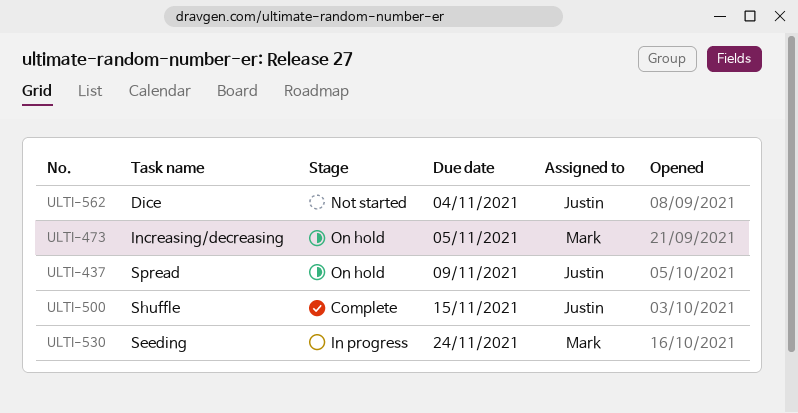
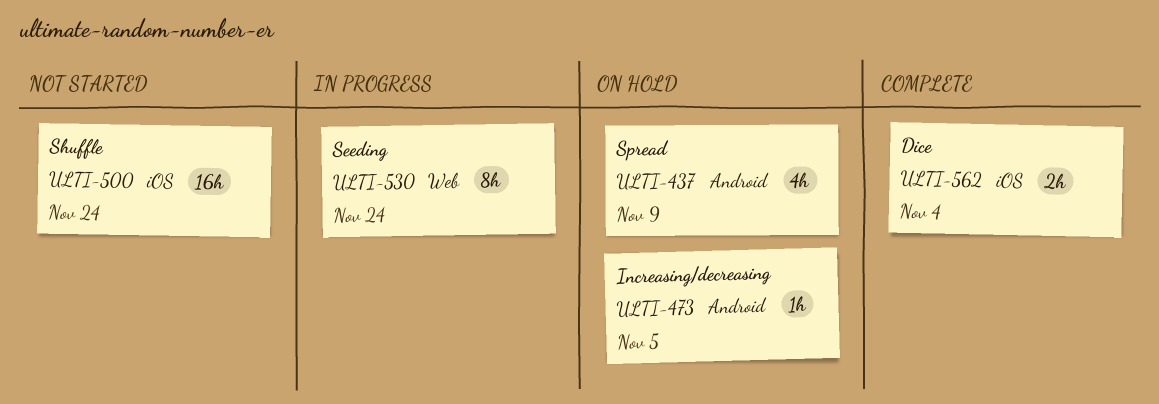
ULTI-500, status: Complete -> Not started
ULTI-500, due: Nov 15 -> Nov 24
ULTI-562, status: Not started -> Complete

